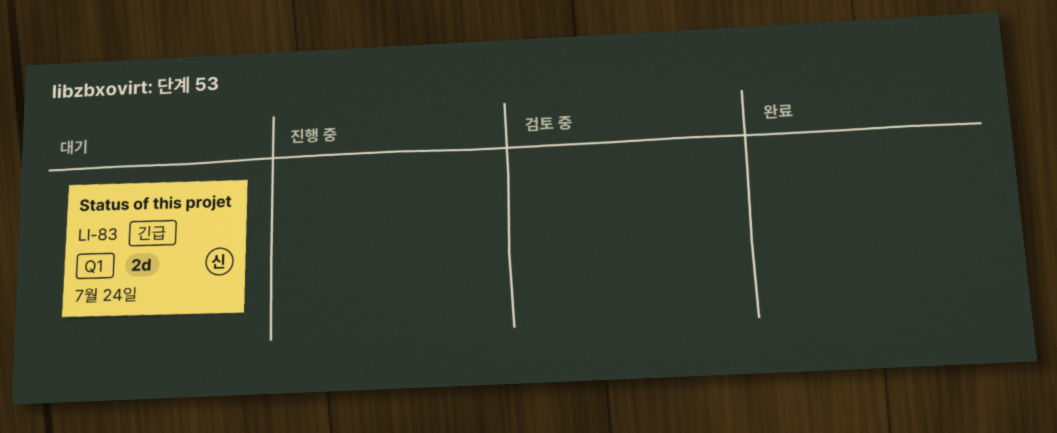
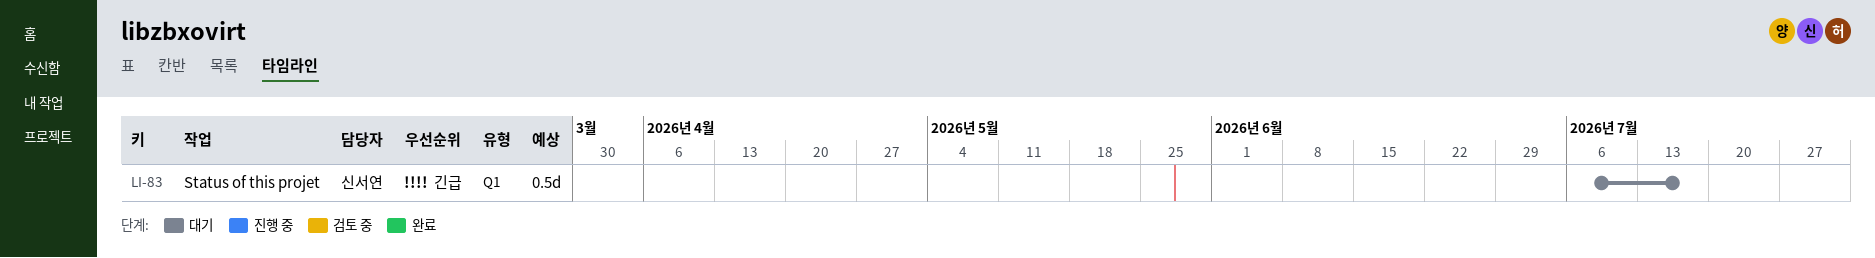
LI-83, estimate: 2d -> 0.5d
LI-83, due: Jul 24 -> Jul 17

